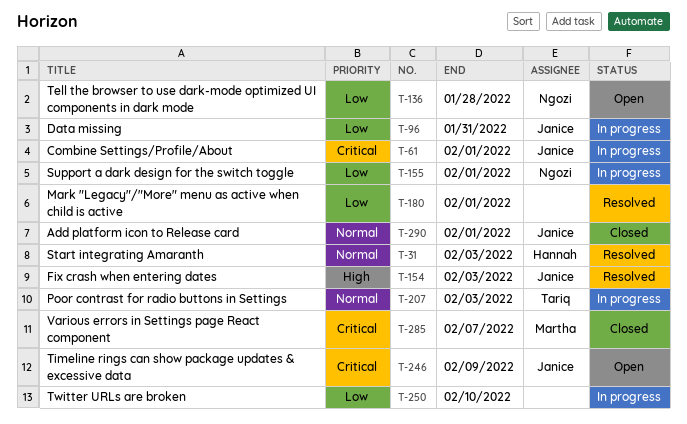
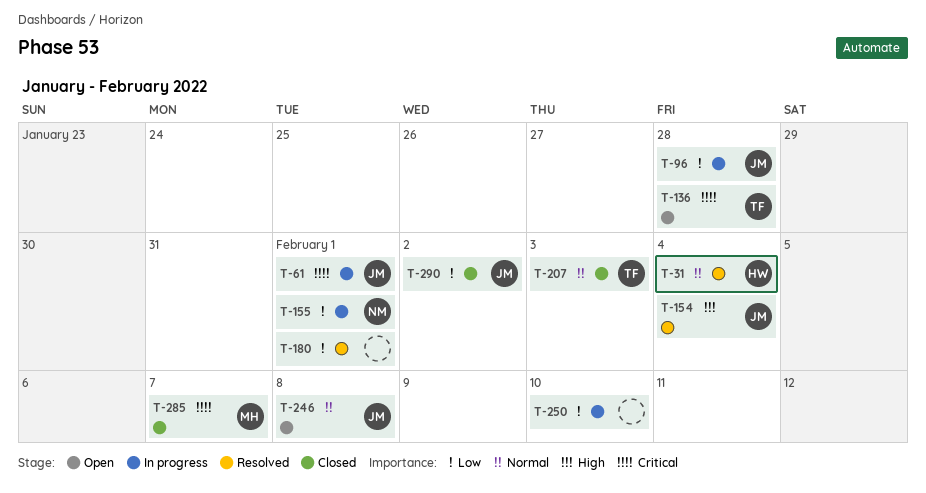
T-31, due: Feb 3 -> Feb 4
T-96, due: Jan 31 -> Jan 28
T-136, owner: Ngozi -> Tariq
T-136, priority: Low -> Critical
T-154, due: Feb 3 -> Feb 4
T-207, status: In progress -> Closed
T-246, priority: Critical -> Normal
T-246, due: Feb 9 -> Feb 8
T-290, priority: Normal -> Low
T-290, due: Feb 1 -> Feb 2

